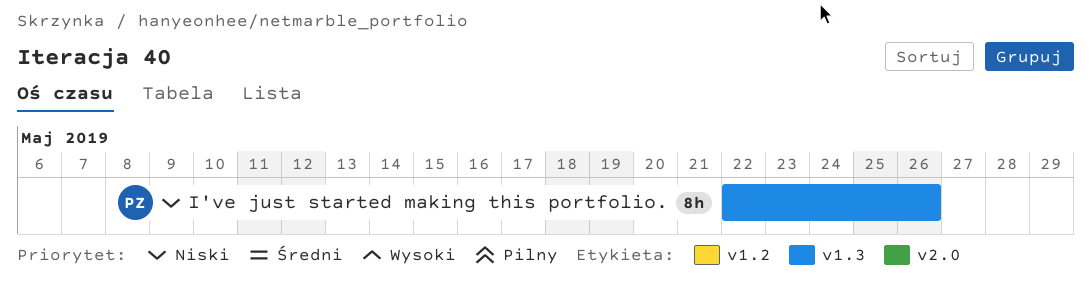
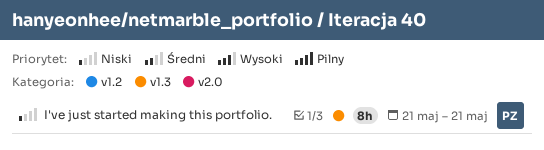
I've just started making this portfolio., start: May 22 -> May 21
I've just started making this portfolio., due: May 26 -> May 21

